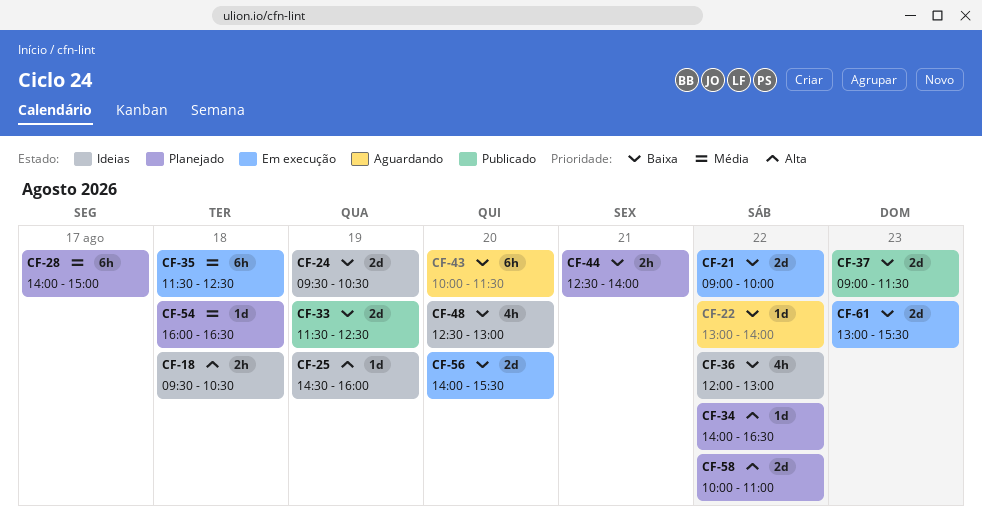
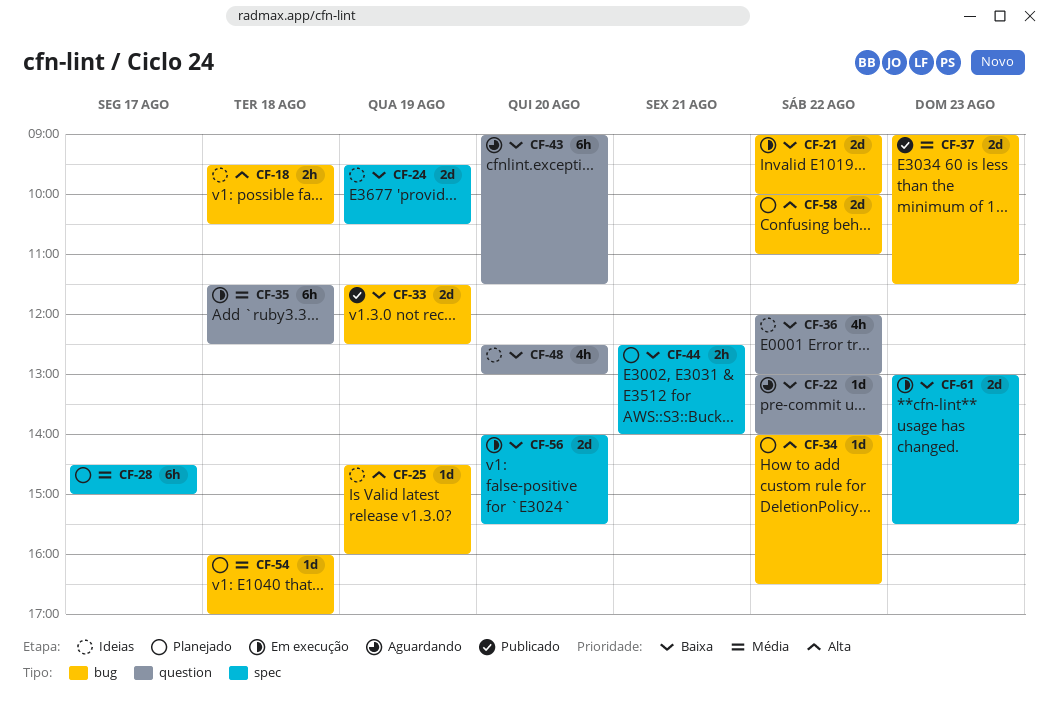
CF-28, begins: 14:00 -> 14:30
CF-37, priority: Baixa -> Média
CF-43, begins: 10:00 -> 09:00
CF-54, ends: 16:30 -> 17:00

